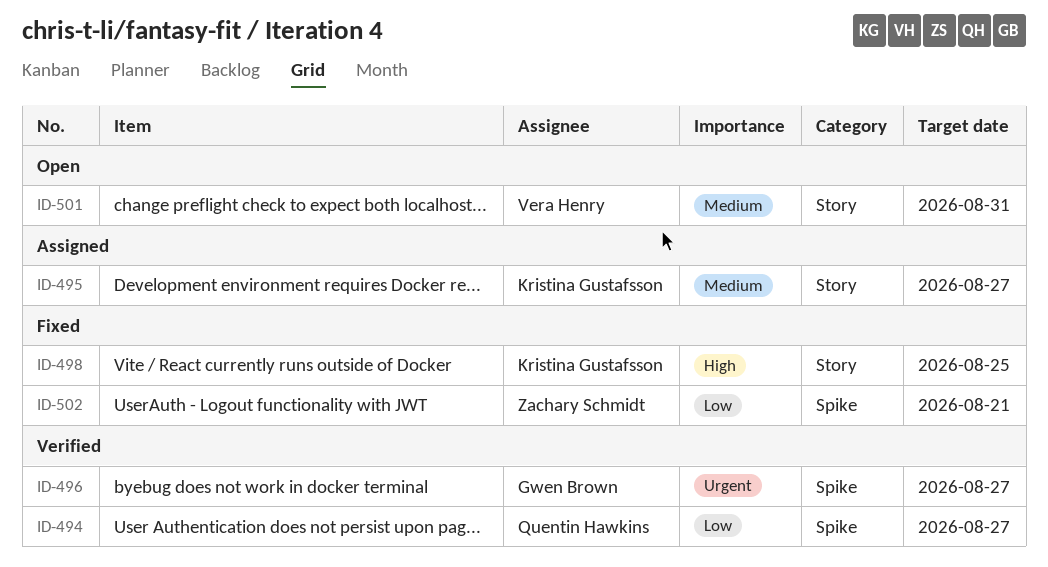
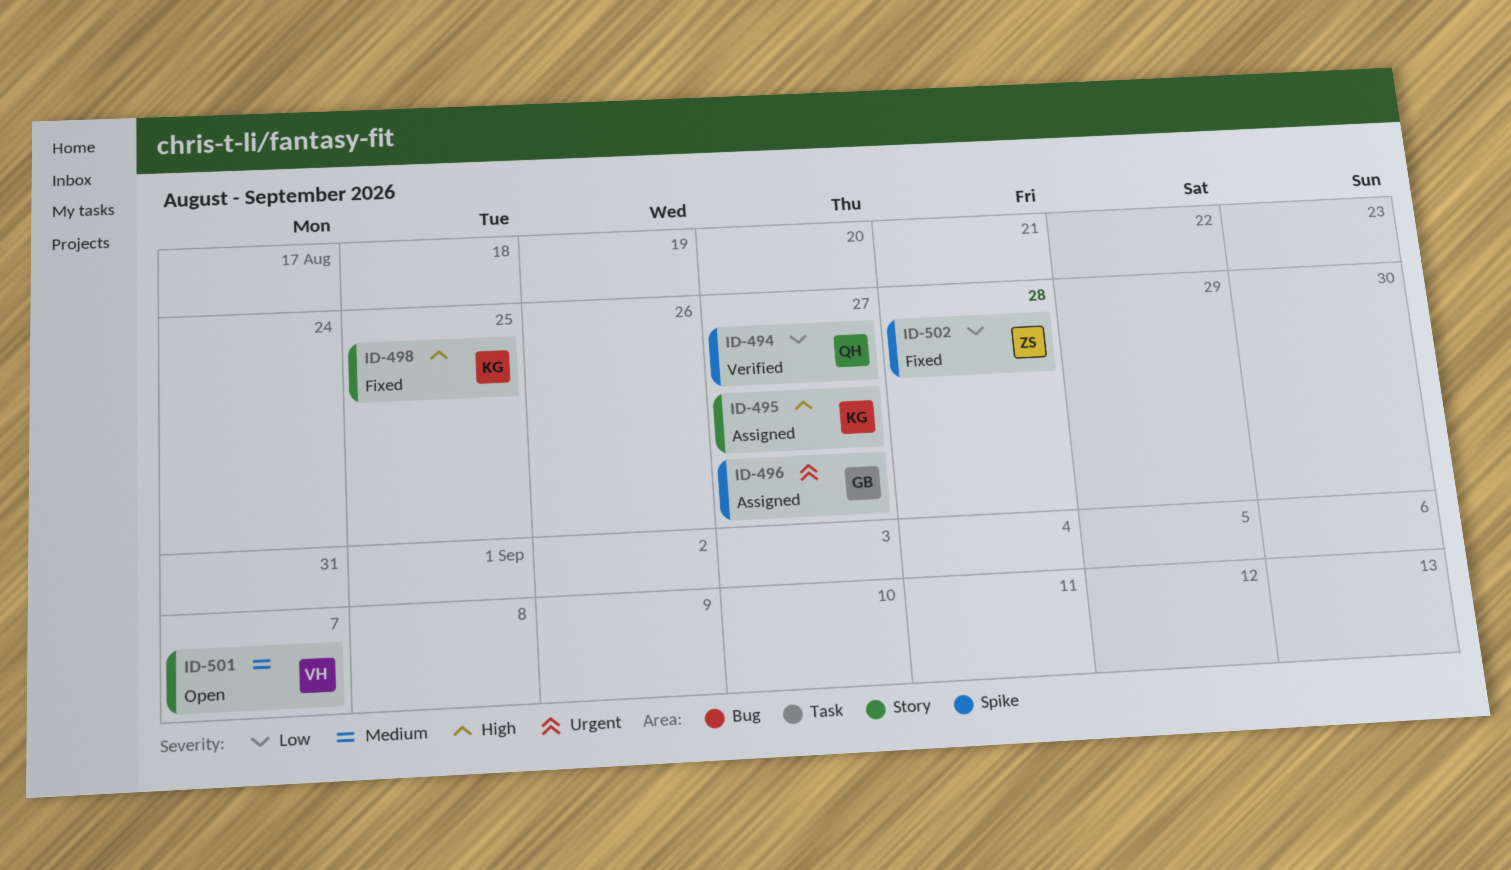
ID-495, priority: Medium -> High
ID-496, status: Verified -> Assigned
ID-501, due: Aug 31 -> Sep 7
ID-502, due: Aug 21 -> Aug 28

